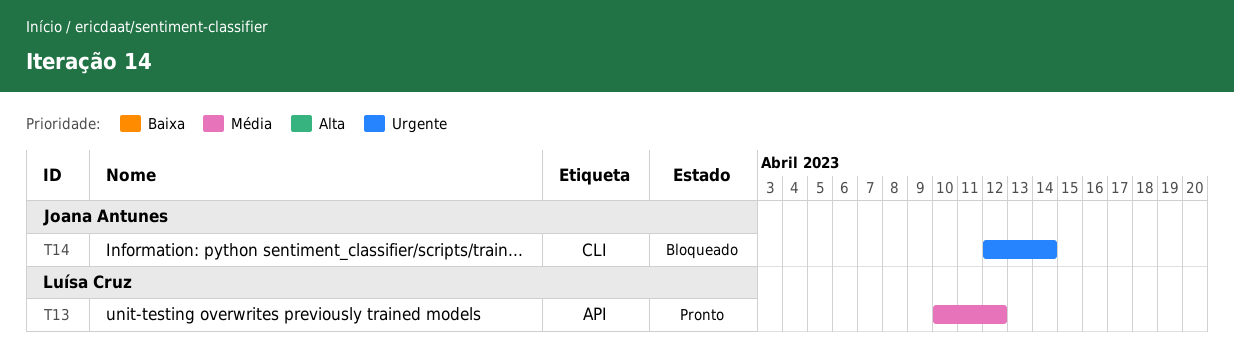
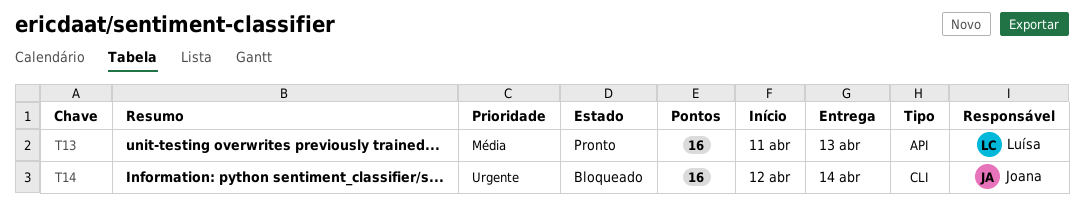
T13, start: Apr 10 -> Apr 11
T13, due: Apr 12 -> Apr 13

